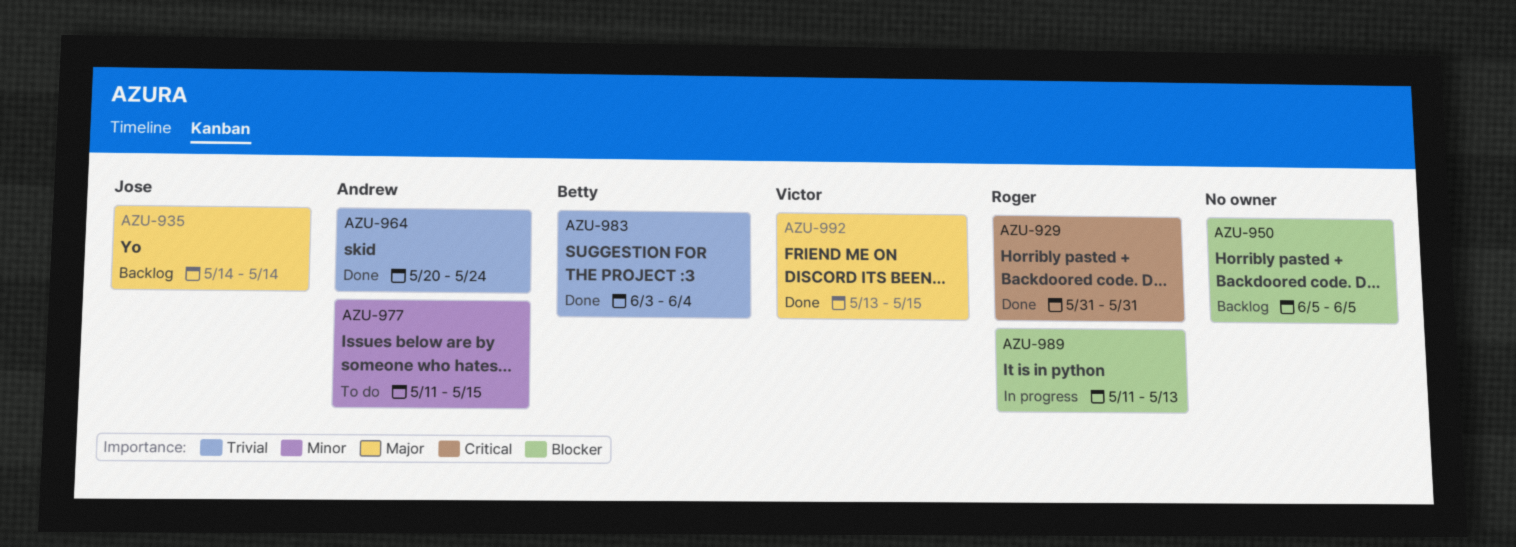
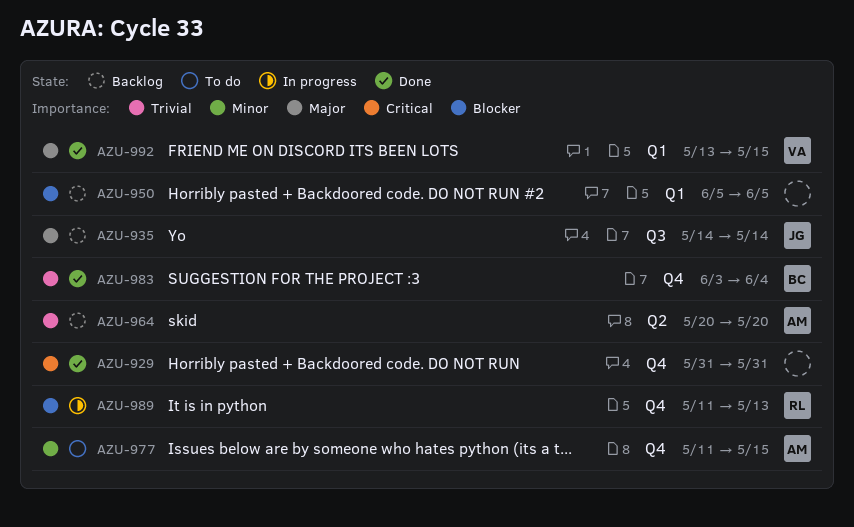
AZU-929, owner: Roger -> none
AZU-964, status: Done -> Backlog
AZU-964, due: May 24 -> May 20

